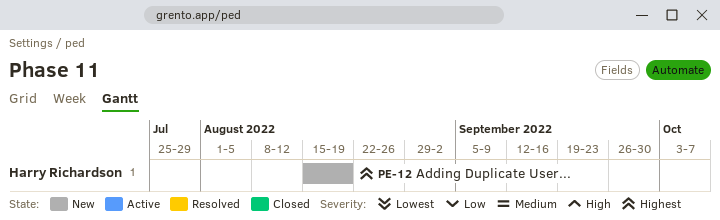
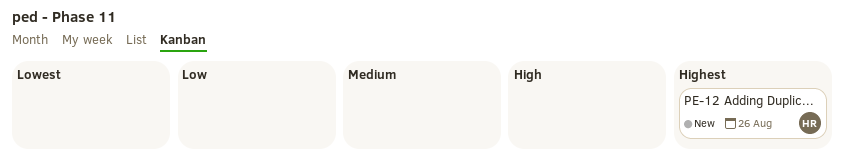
PE-12, due: Aug 19 -> Aug 26

